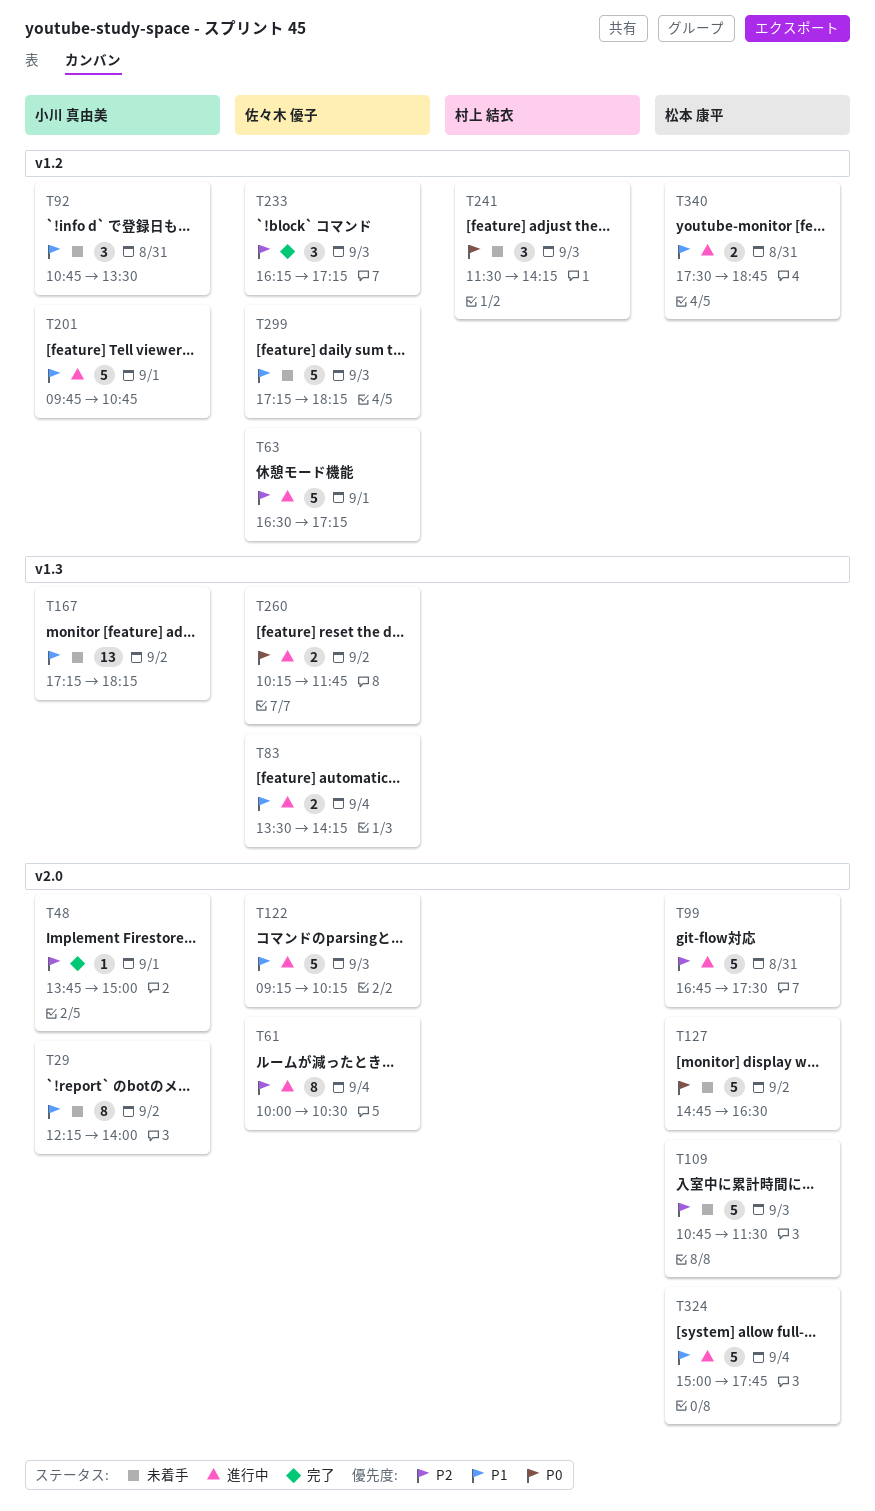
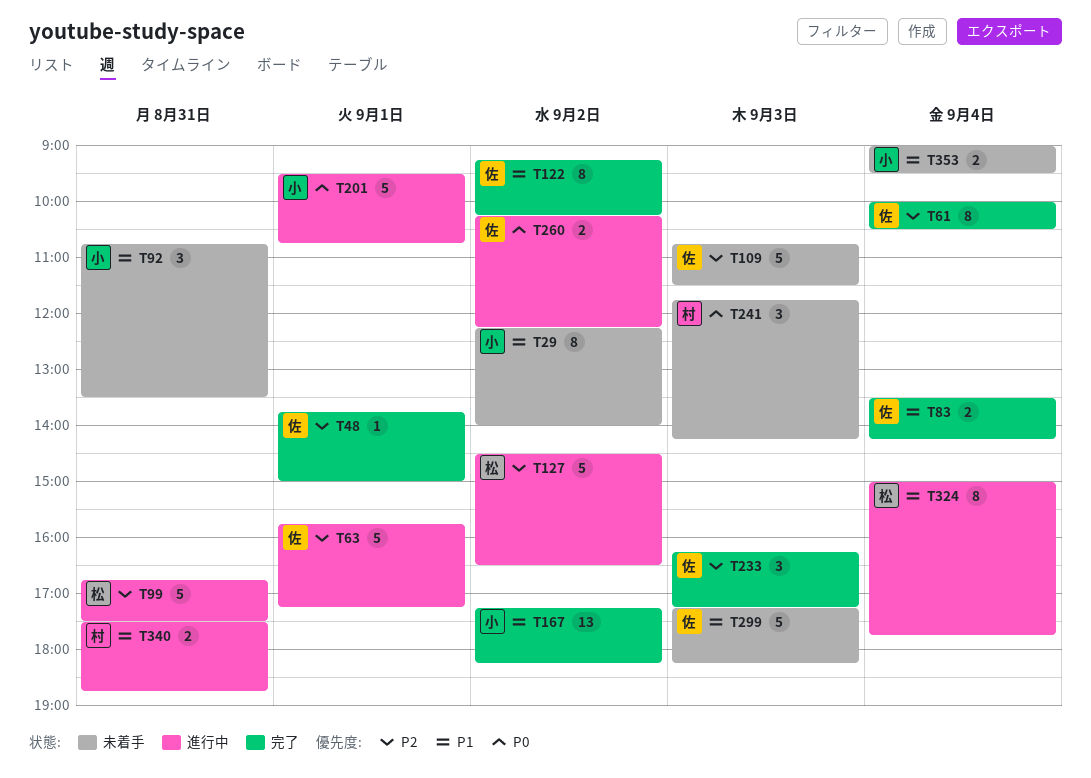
T48, owner: 小川 真由美 -> 佐々木 優子
T61, status: 進行中 -> 完了
T63, begins: 16:30 -> 15:45
T83, status: 進行中 -> 完了
T109, owner: 松本 康平 -> 佐々木 優子
T122, status: 進行中 -> 完了
T122, estimate: 5 -> 8
T122, day: Sep 3 -> Sep 2
T127, status: 未着手 -> 進行中
T127, priority: P0 -> P2
T127, begins: 14:45 -> 14:30
T167, status: 未着手 -> 完了
T201, priority: P1 -> P0
T201, begins: 09:45 -> 09:30
T241, begins: 11:30 -> 11:45
T260, ends: 11:45 -> 12:15
T324, estimate: 5 -> 8
T340, owner: 松本 康平 -> 村上 結衣
T353: none -> present

